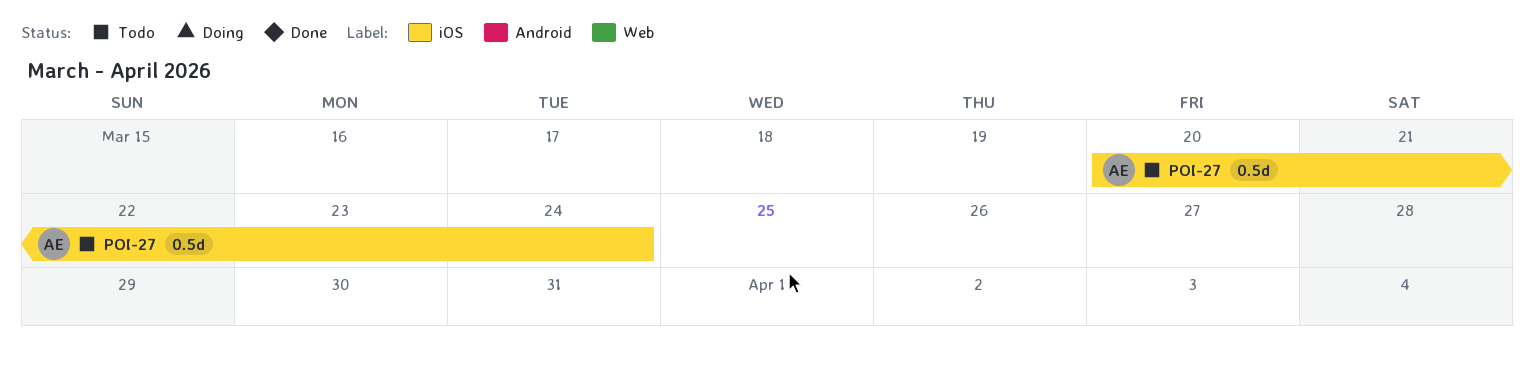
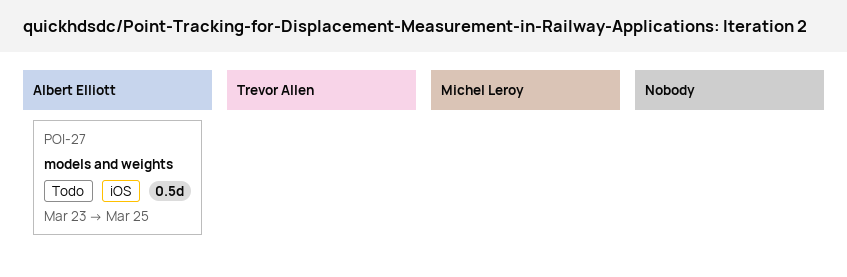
POI-27, start: Mar 20 -> Mar 23
POI-27, due: Mar 24 -> Mar 25

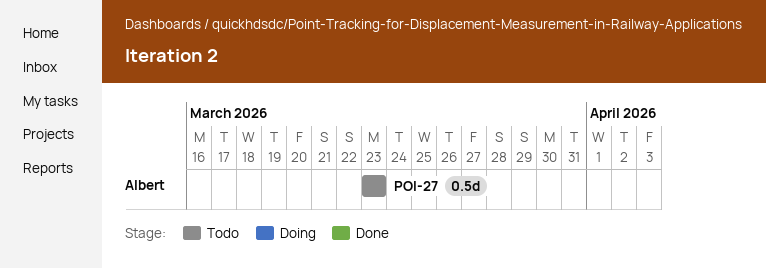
POI-27, due: Mar 25 -> Mar 23

